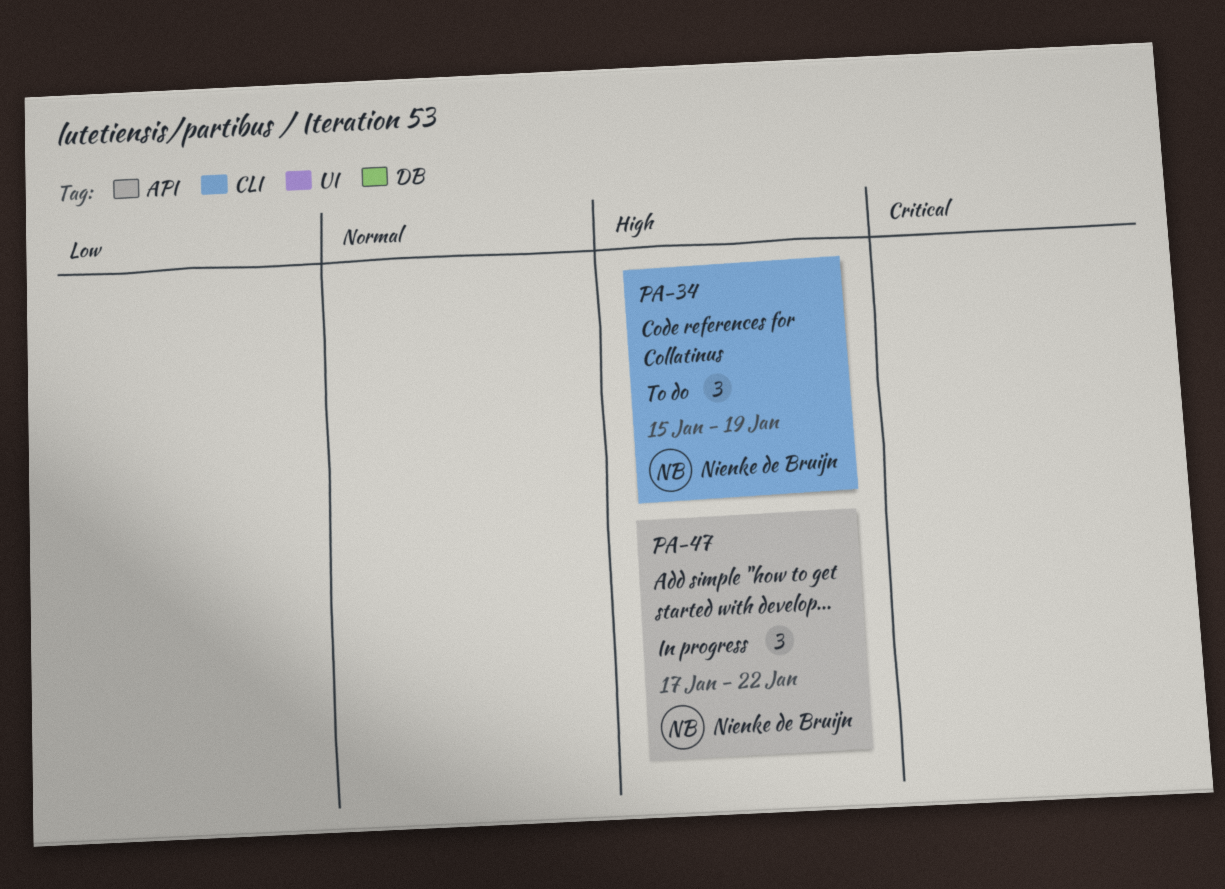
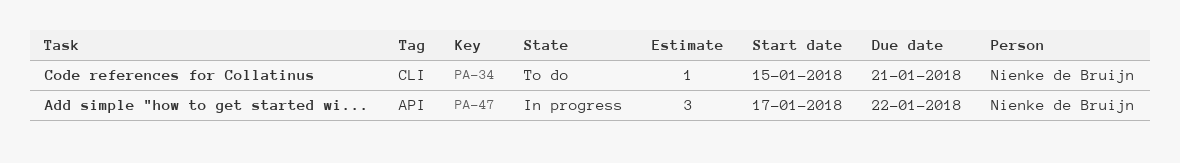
PA-34, estimate: 3 -> 1
PA-34, due: Jan 19 -> Jan 21

